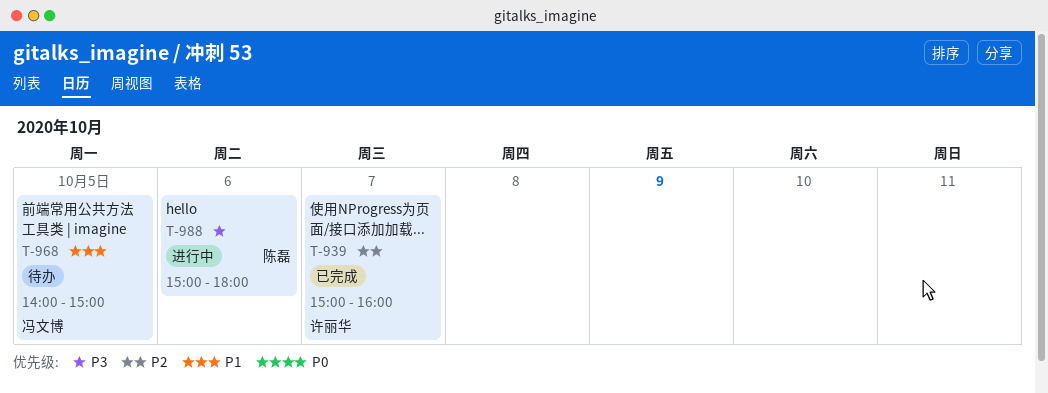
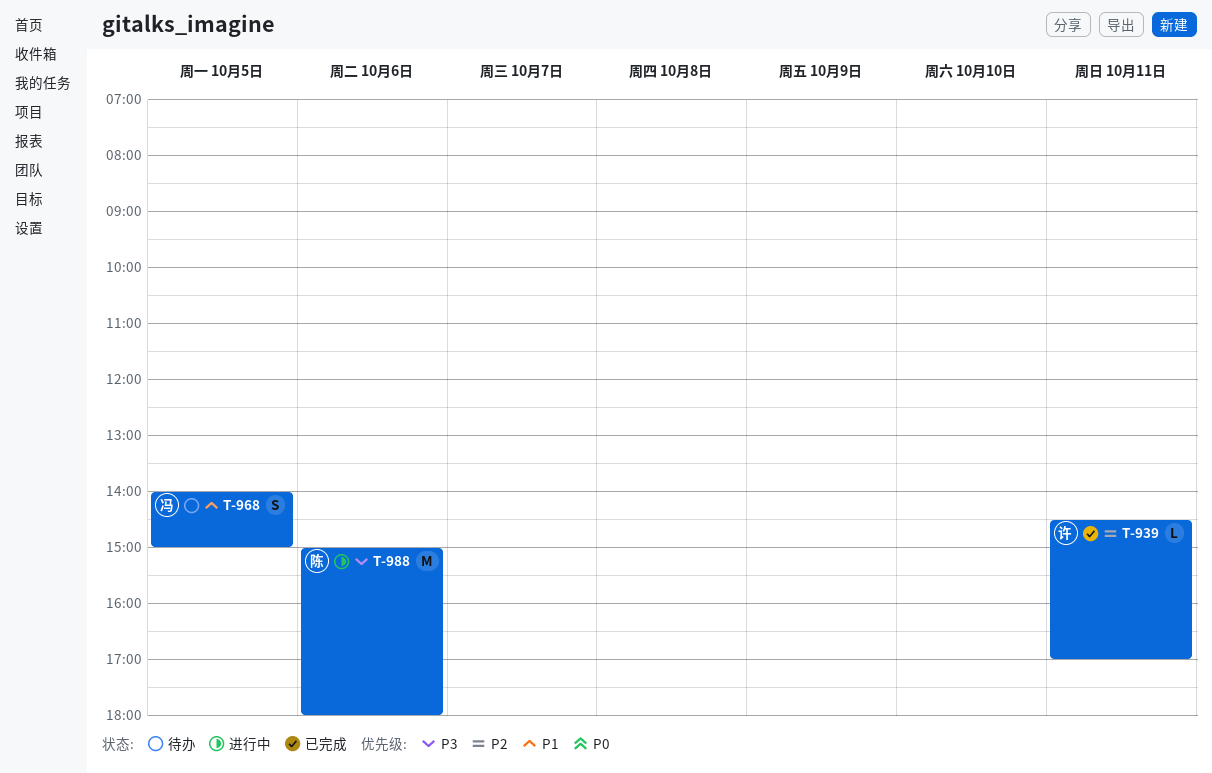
T-939, day: Oct 7 -> Oct 11
T-939, begins: 15:00 -> 14:30
T-939, ends: 16:00 -> 17:00

